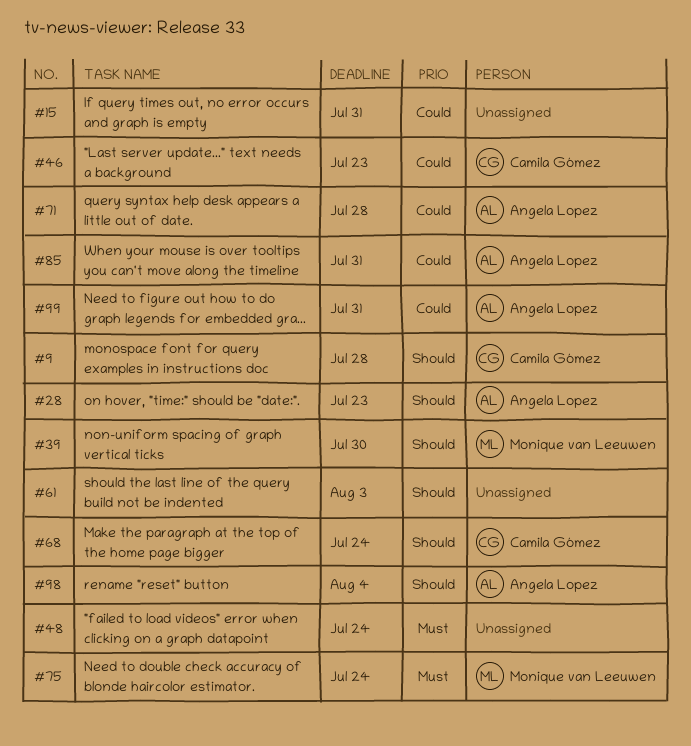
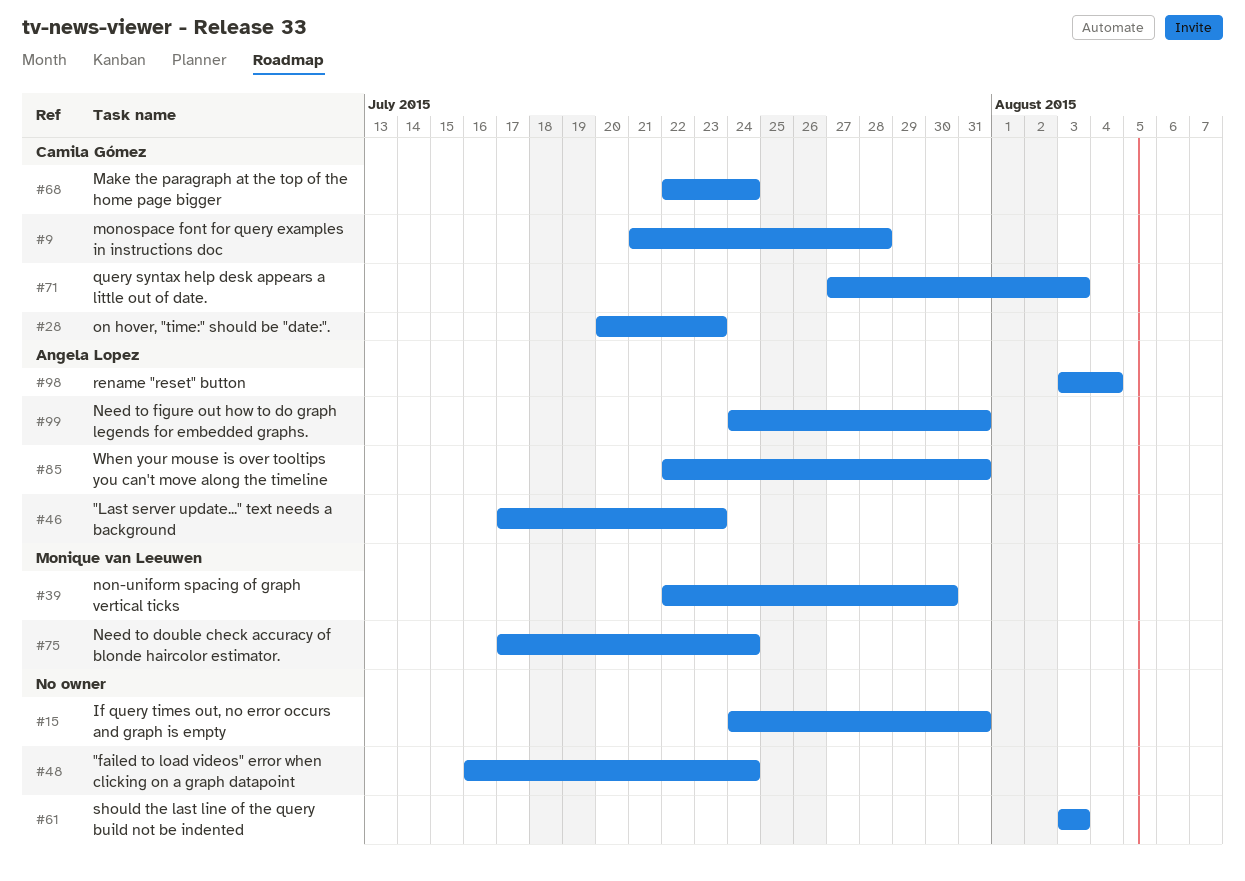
#28, owner: Angela Lopez -> Camila Gómez
#46, owner: Camila Gómez -> Angela Lopez
#71, owner: Angela Lopez -> Camila Gómez
#71, due: Jul 28 -> Aug 3

